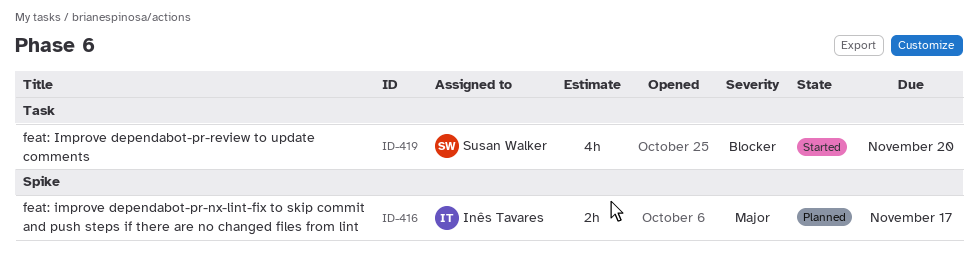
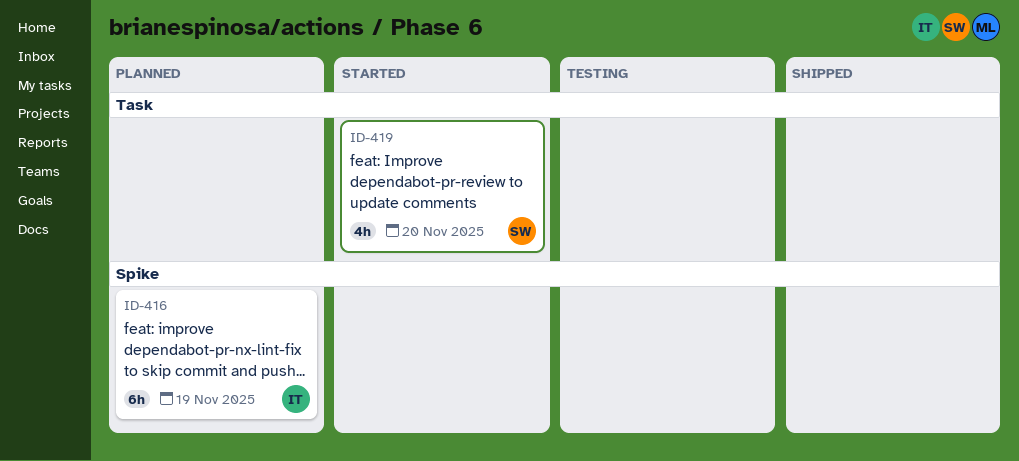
ID-416, estimate: 2h -> 6h
ID-416, due: Nov 17 -> Nov 19

